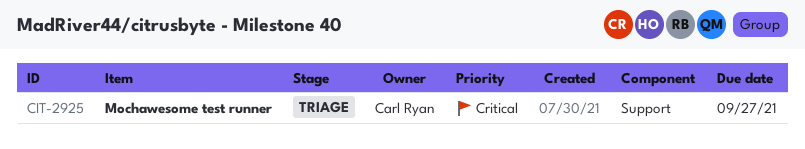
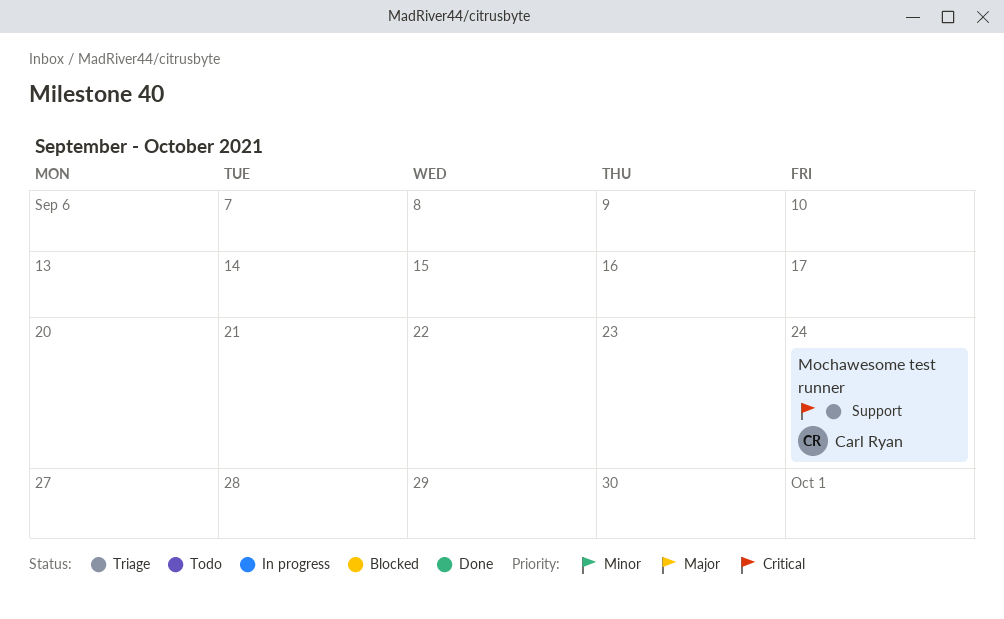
Mochawesome test runner, due: Sep 27 -> Sep 24

